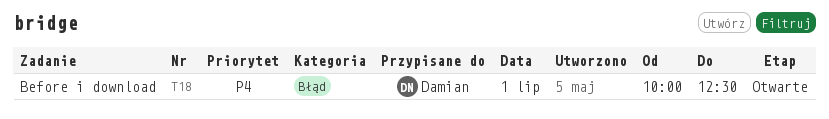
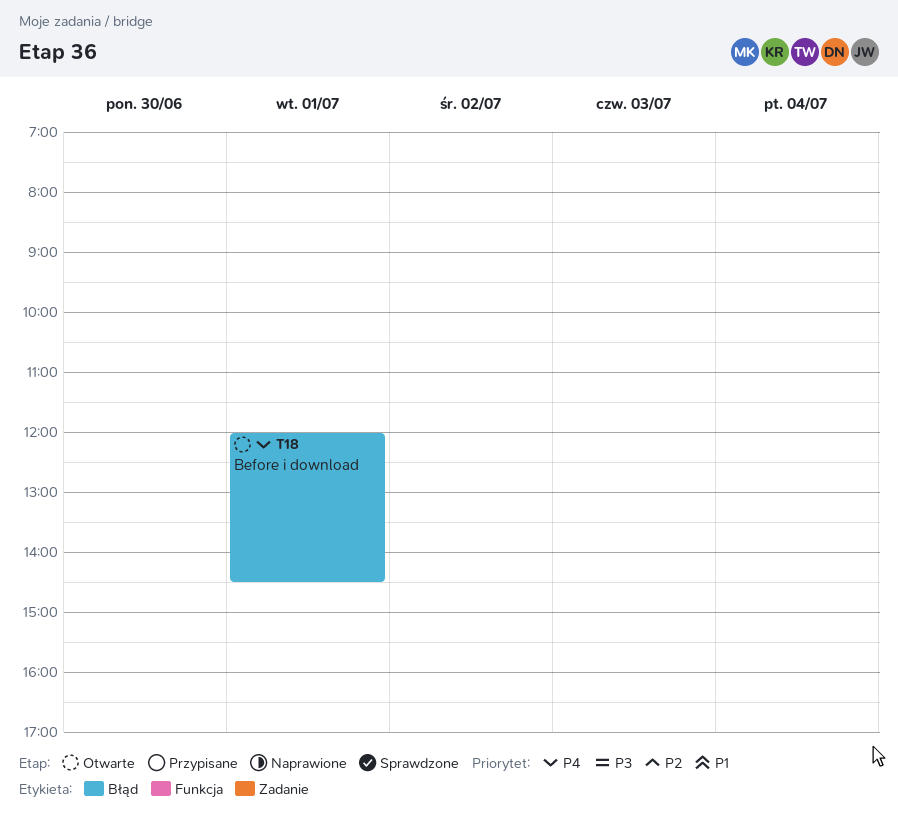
T18, begins: 10:00 -> 12:00
T18, ends: 12:30 -> 14:30

